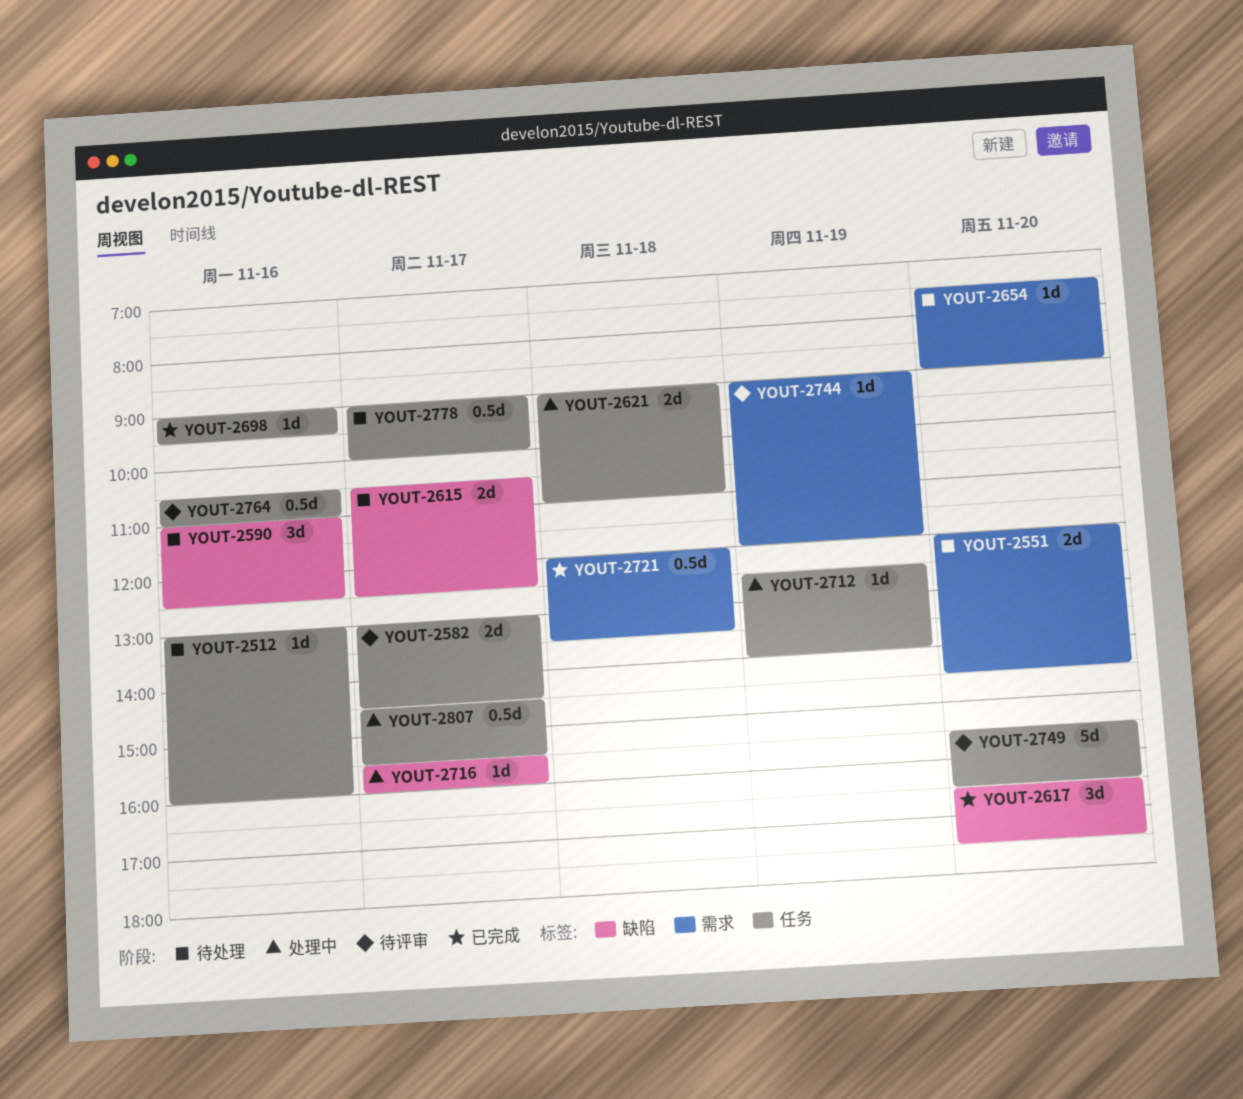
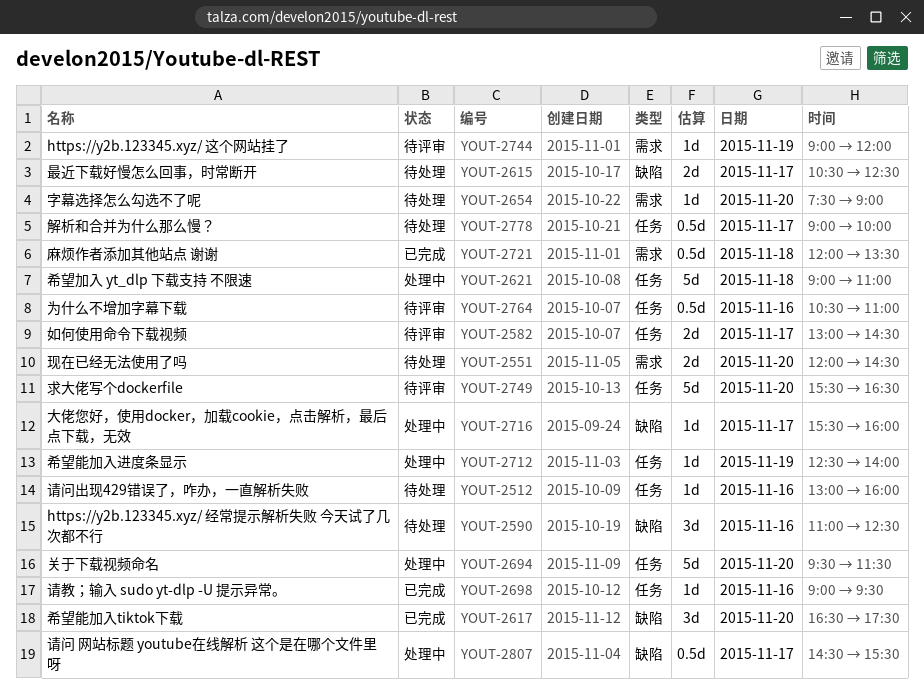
YOUT-2621, estimate: 2d -> 5d
YOUT-2694: none -> present
YOUT-2807, label: 任务 -> 缺陷

